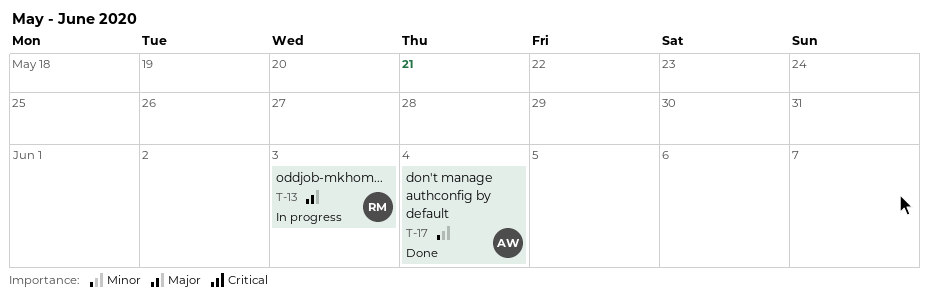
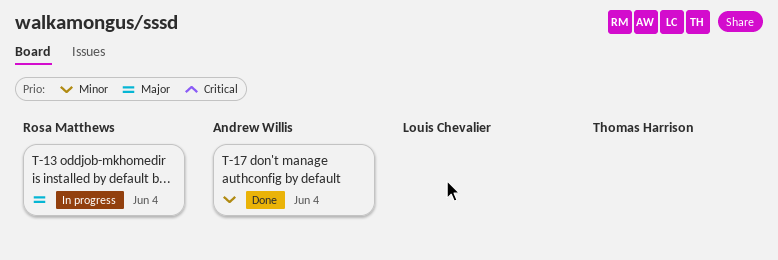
T-13, due: Jun 3 -> Jun 4

